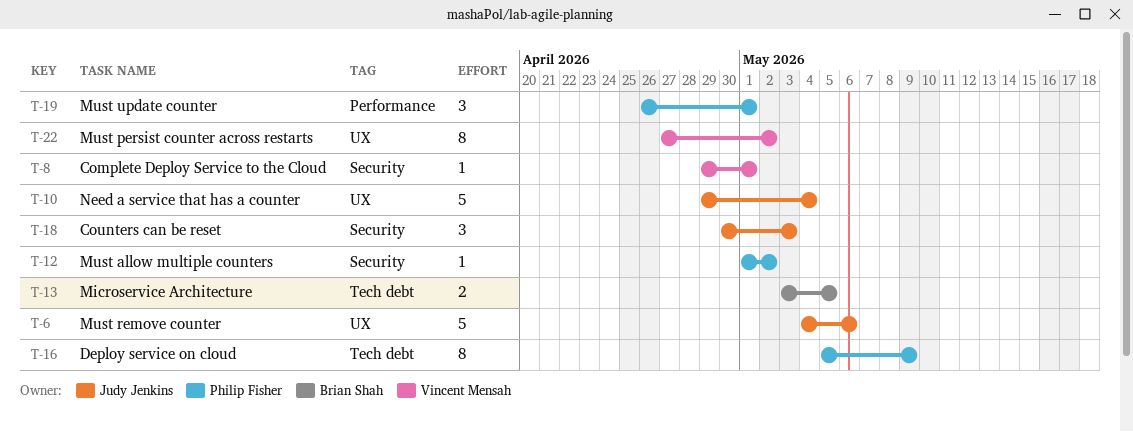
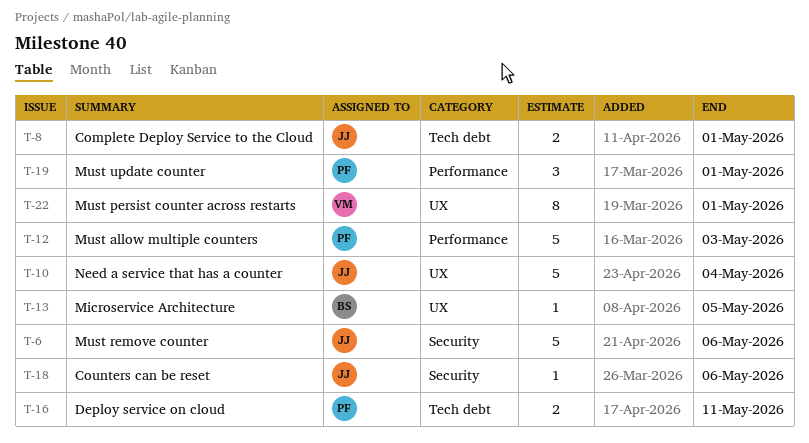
T-6, label: UX -> Security
T-8, owner: Vincent Mensah -> Judy Jenkins
T-8, label: Security -> Tech debt
T-8, estimate: 1 -> 2
T-12, label: Security -> Performance
T-12, estimate: 1 -> 5
T-12, due: May 2 -> May 3
T-13, label: Tech debt -> UX
T-13, estimate: 2 -> 1
T-16, estimate: 8 -> 2
T-16, due: May 9 -> May 11
T-18, estimate: 3 -> 1
T-18, due: May 3 -> May 6
T-22, due: May 2 -> May 1

